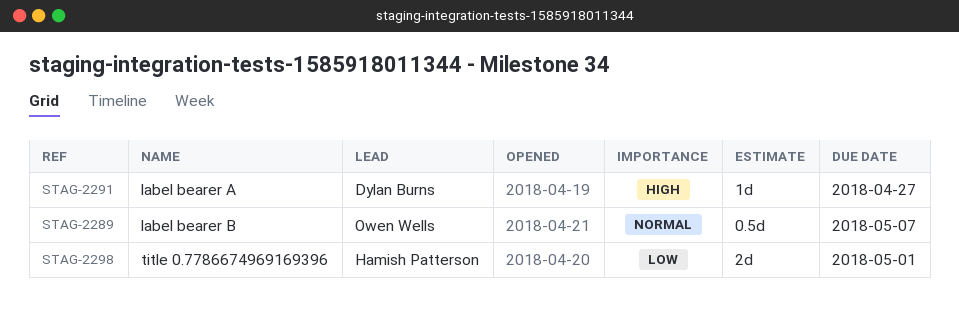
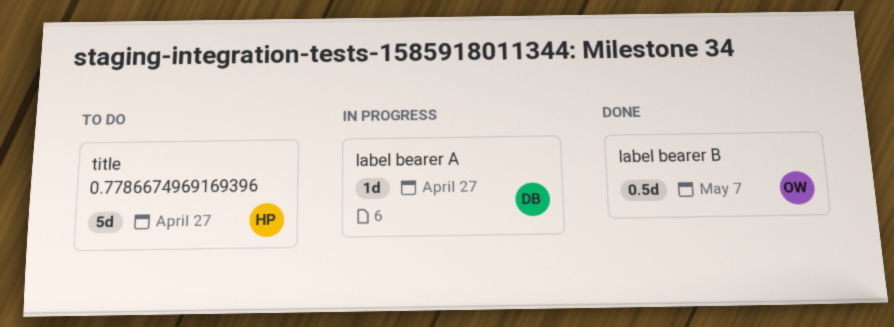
title 0.7786674969169396, estimate: 2d -> 5d
title 0.7786674969169396, due: May 1 -> Apr 27

